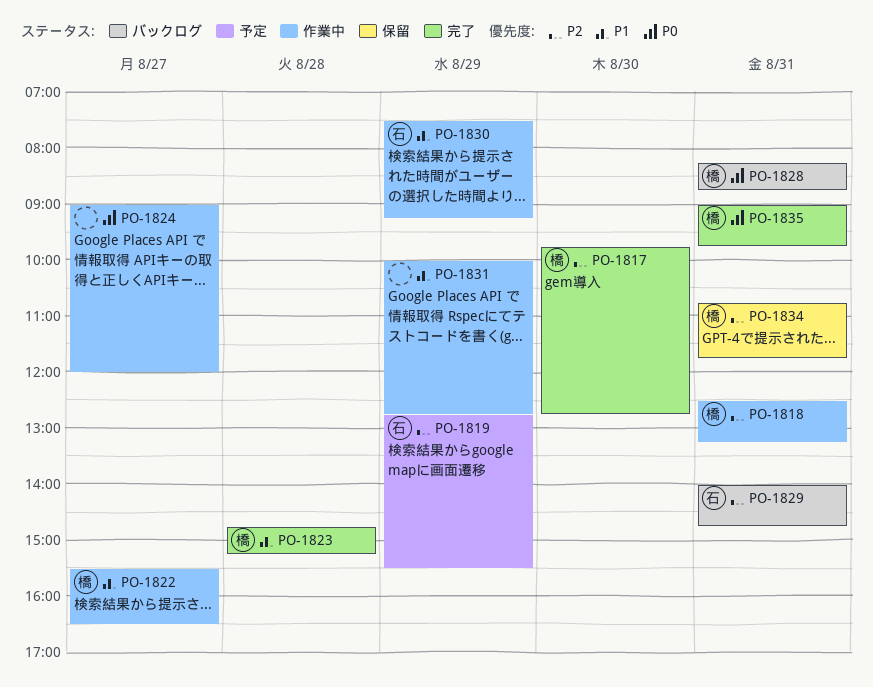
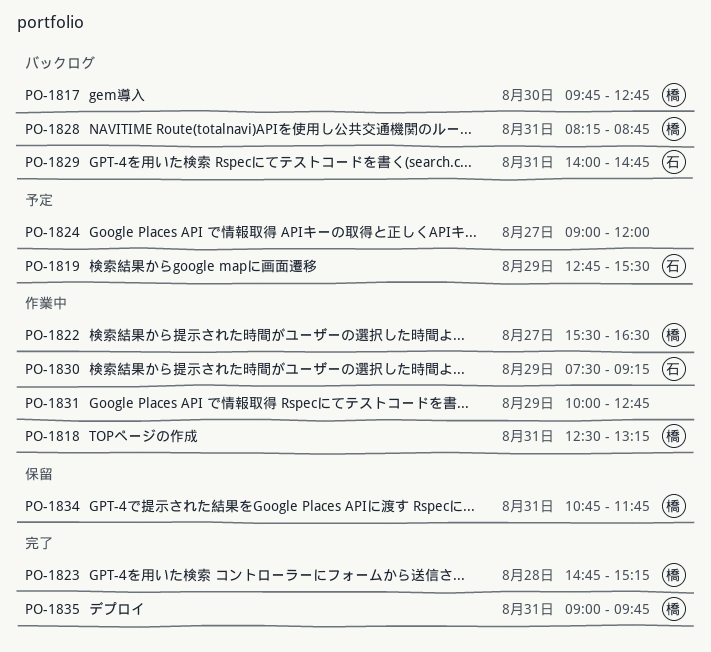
PO-1817, status: 完了 -> バックログ
PO-1824, status: 作業中 -> 予定

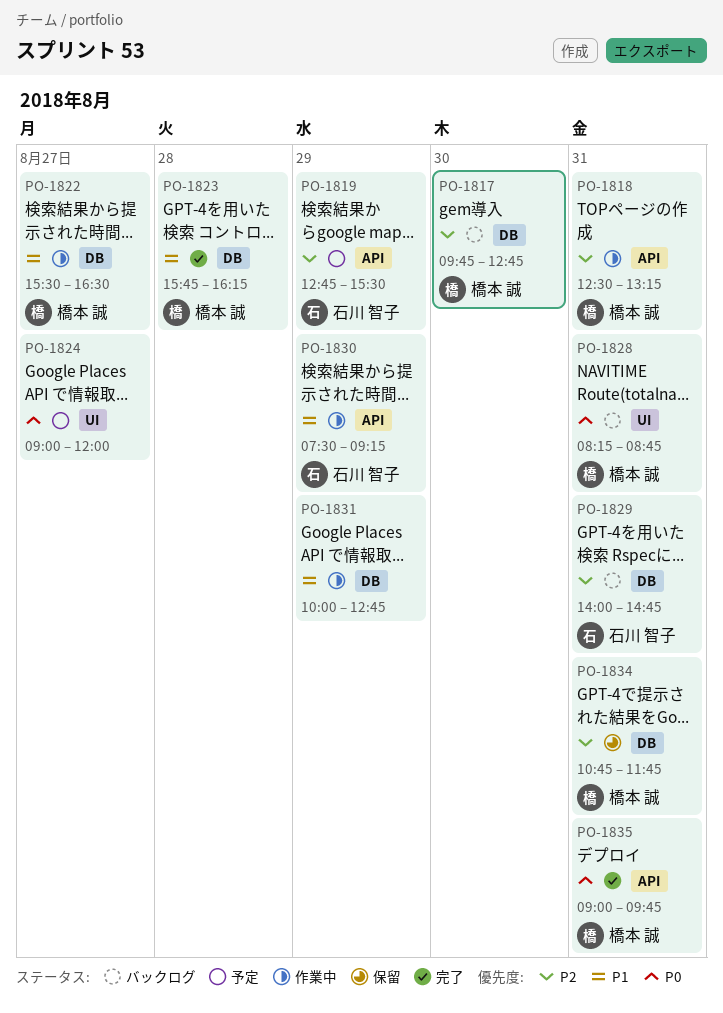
PO-1823, begins: 14:45 -> 15:45
PO-1823, ends: 15:15 -> 16:15

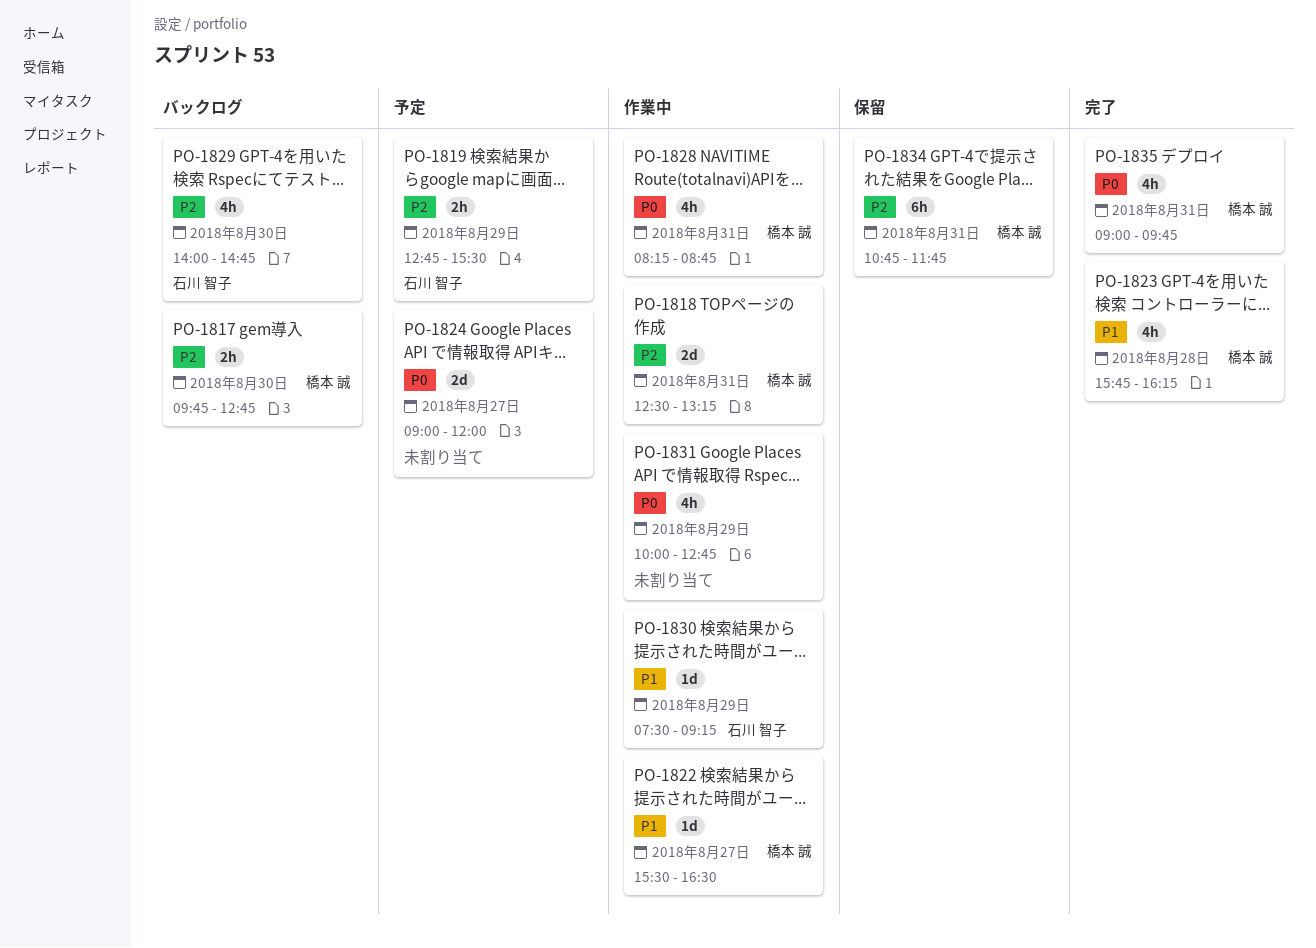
PO-1828, status: バックログ -> 作業中
PO-1829, day: Aug 31 -> Aug 30
PO-1831, priority: P1 -> P0

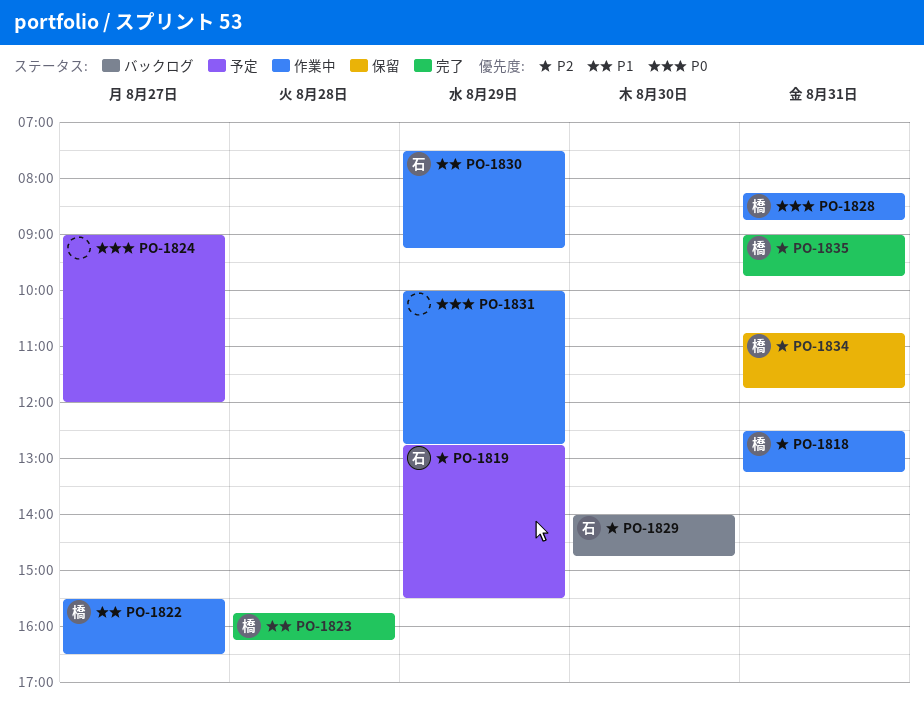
PO-1817: present -> none
PO-1835, priority: P0 -> P2

